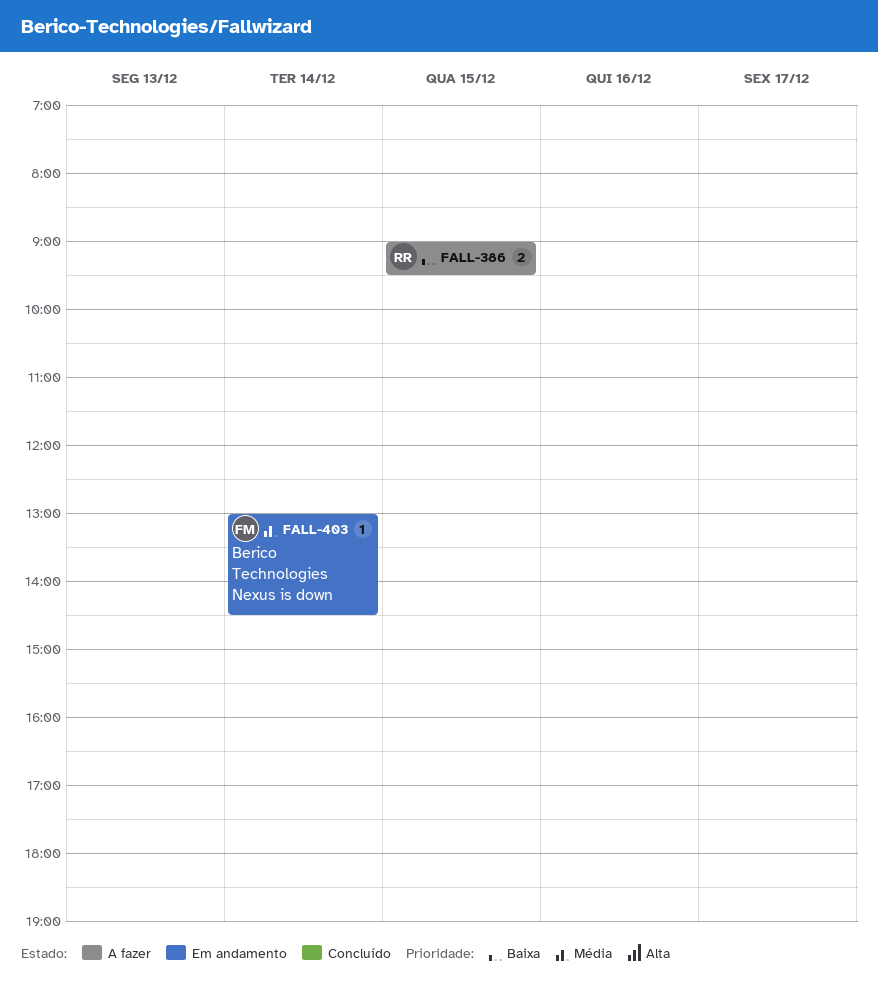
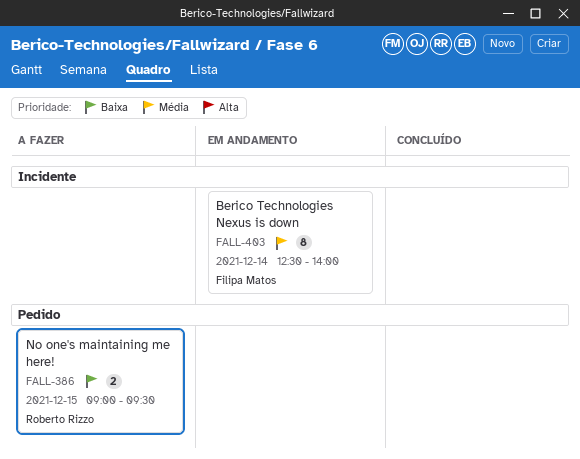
FALL-403, estimate: 1 -> 8
FALL-403, begins: 13:00 -> 12:30
FALL-403, ends: 14:30 -> 14:00

